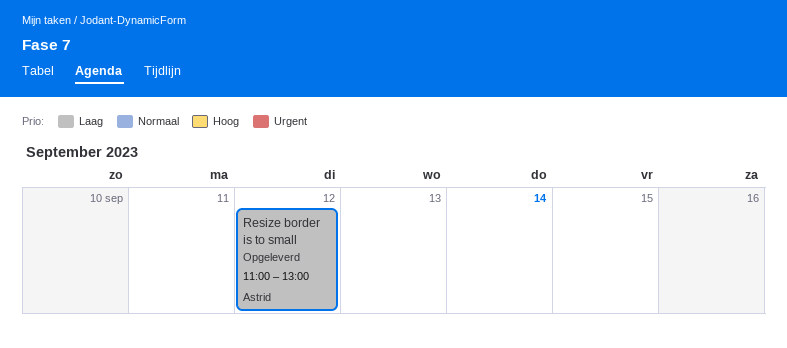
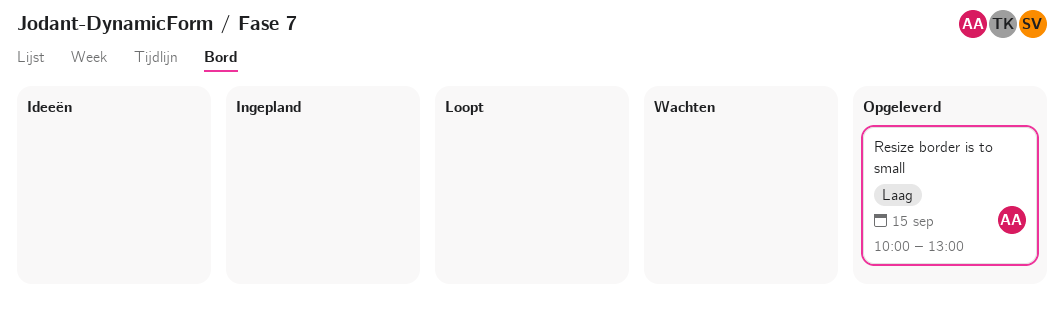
Resize border is to small, day: Sep 12 -> Sep 15
Resize border is to small, begins: 11:00 -> 10:00

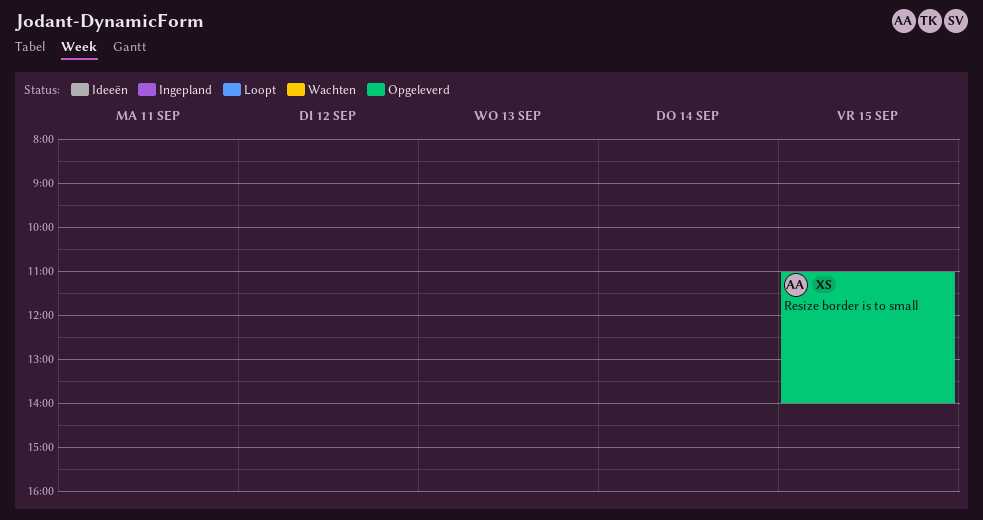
Resize border is to small, begins: 10:00 -> 11:00
Resize border is to small, ends: 13:00 -> 14:00

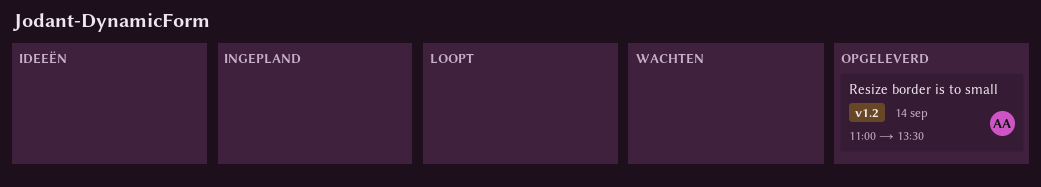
Resize border is to small, day: Sep 15 -> Sep 14
Resize border is to small, ends: 14:00 -> 13:30

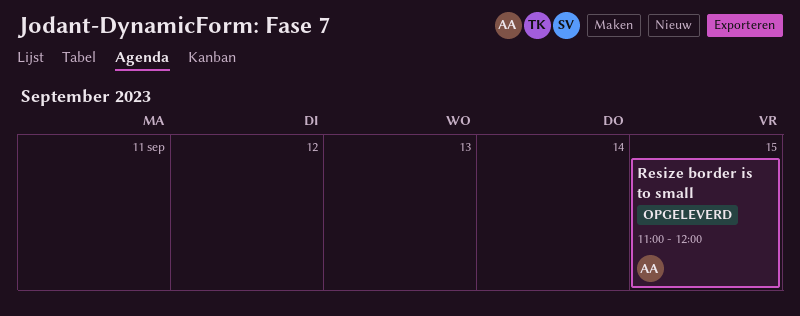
Resize border is to small, day: Sep 14 -> Sep 15
Resize border is to small, ends: 13:30 -> 12:00

